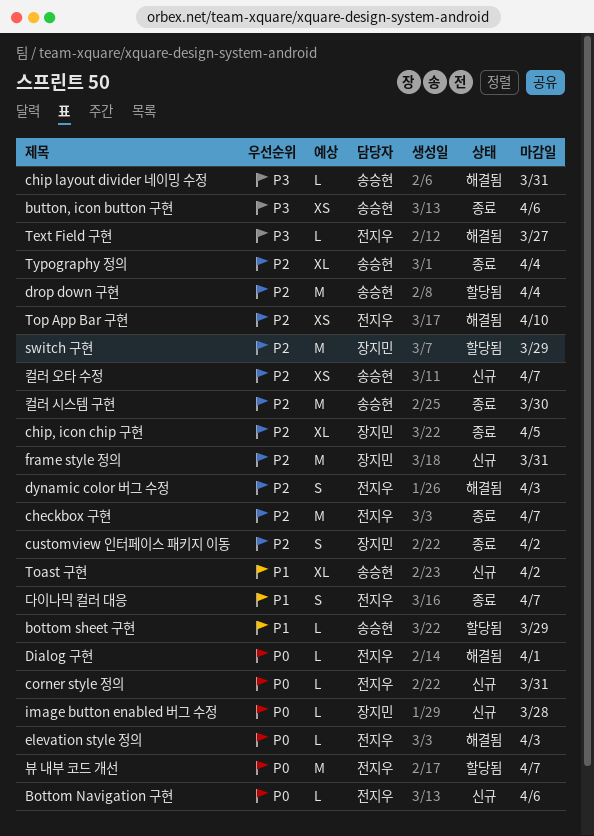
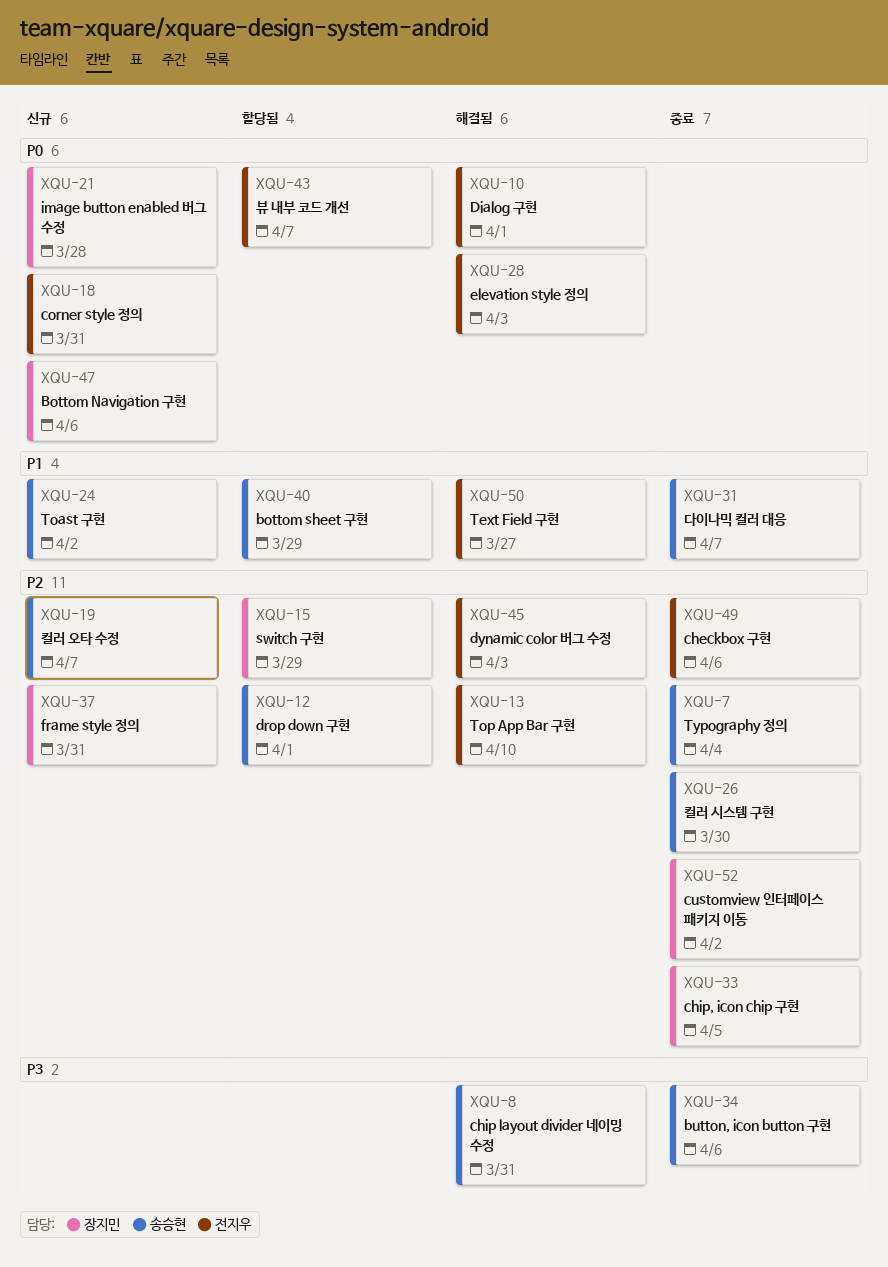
Bottom Navigation 구현, owner: 전지우 -> 장지민
checkbox 구현, due: Apr 7 -> Apr 6
drop down 구현, due: Apr 4 -> Apr 1
Text Field 구현, priority: P3 -> P1
다이나믹 컬러 대응, owner: 전지우 -> 송승현

